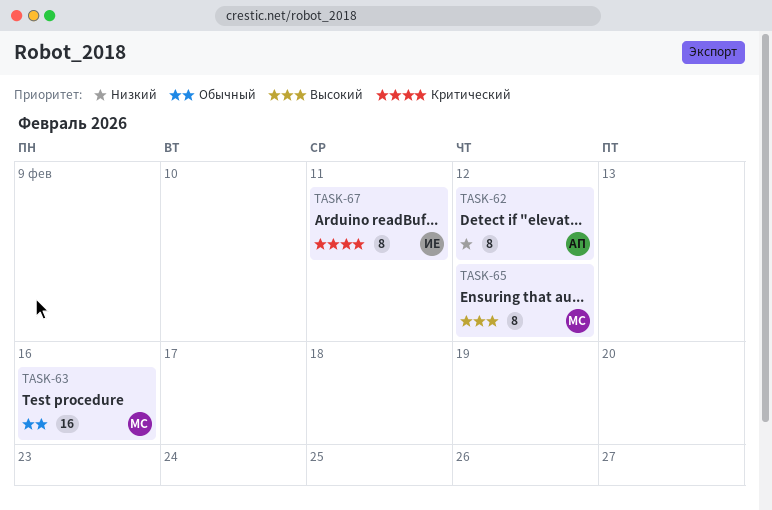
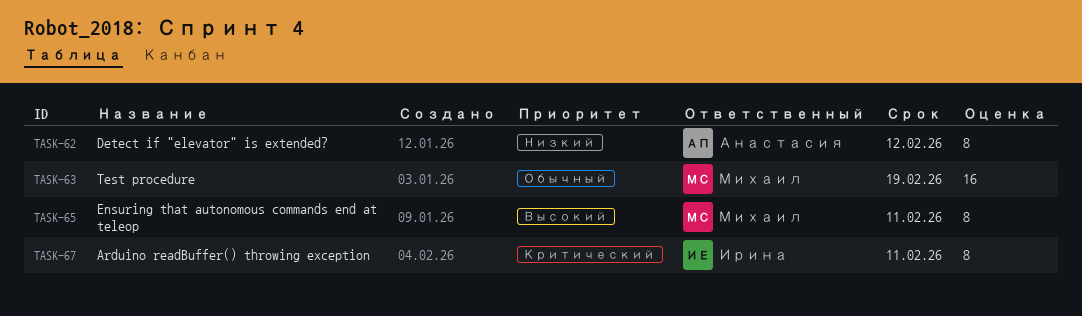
TASK-63, due: Feb 16 -> Feb 19
TASK-65, due: Feb 12 -> Feb 11

